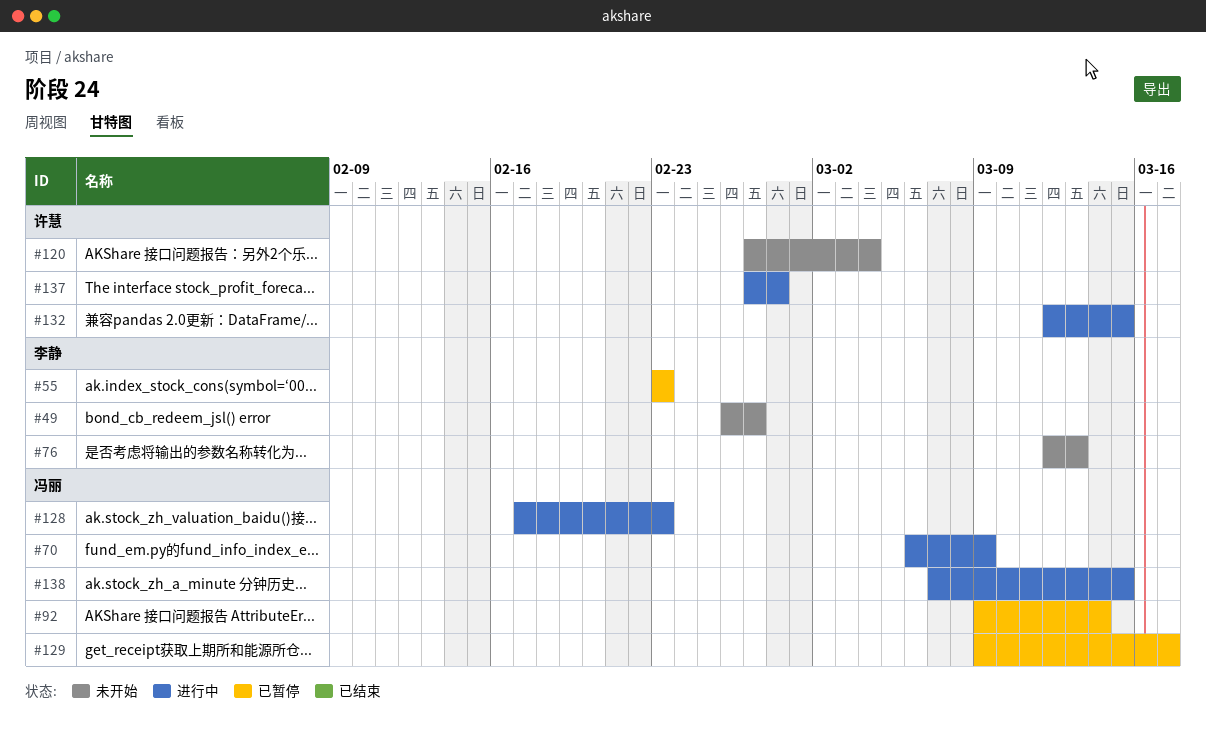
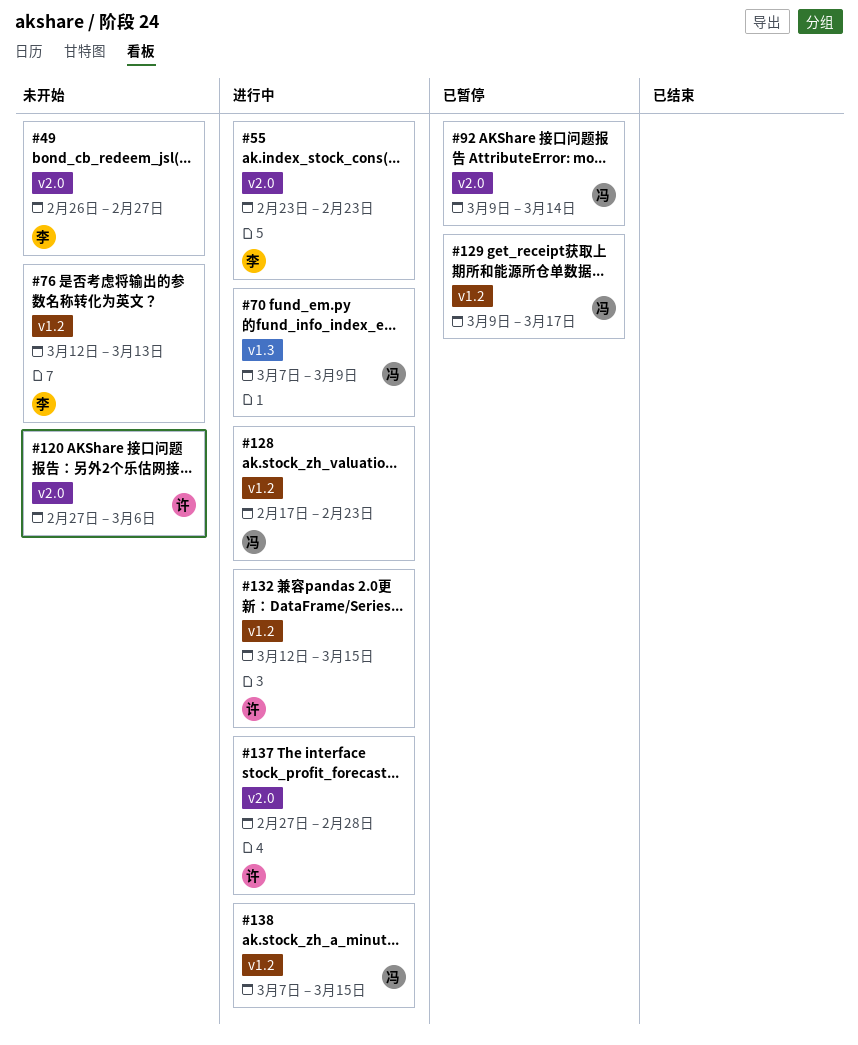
#55, status: 已暂停 -> 进行中
#70, start: Mar 6 -> Mar 7
#120, due: Mar 4 -> Mar 6

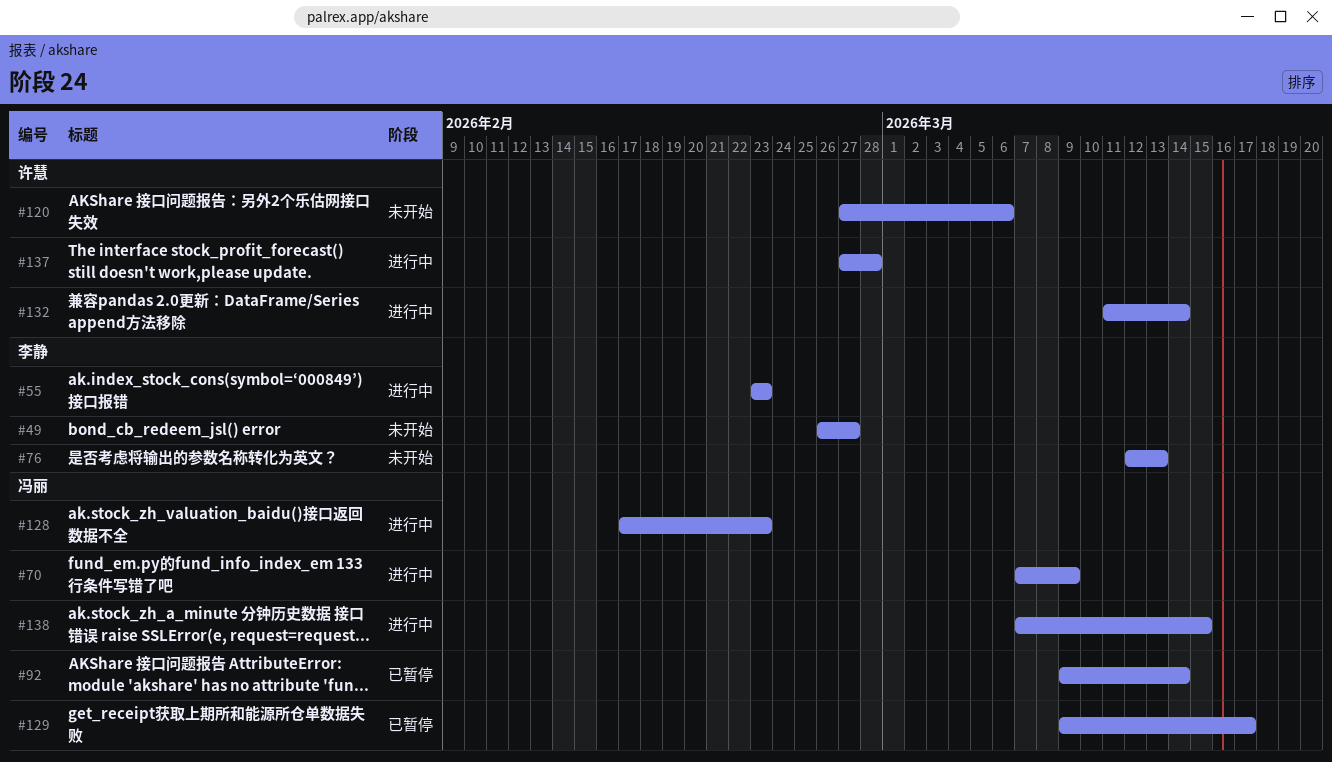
#132, start: Mar 12 -> Mar 11
#132, due: Mar 15 -> Mar 14

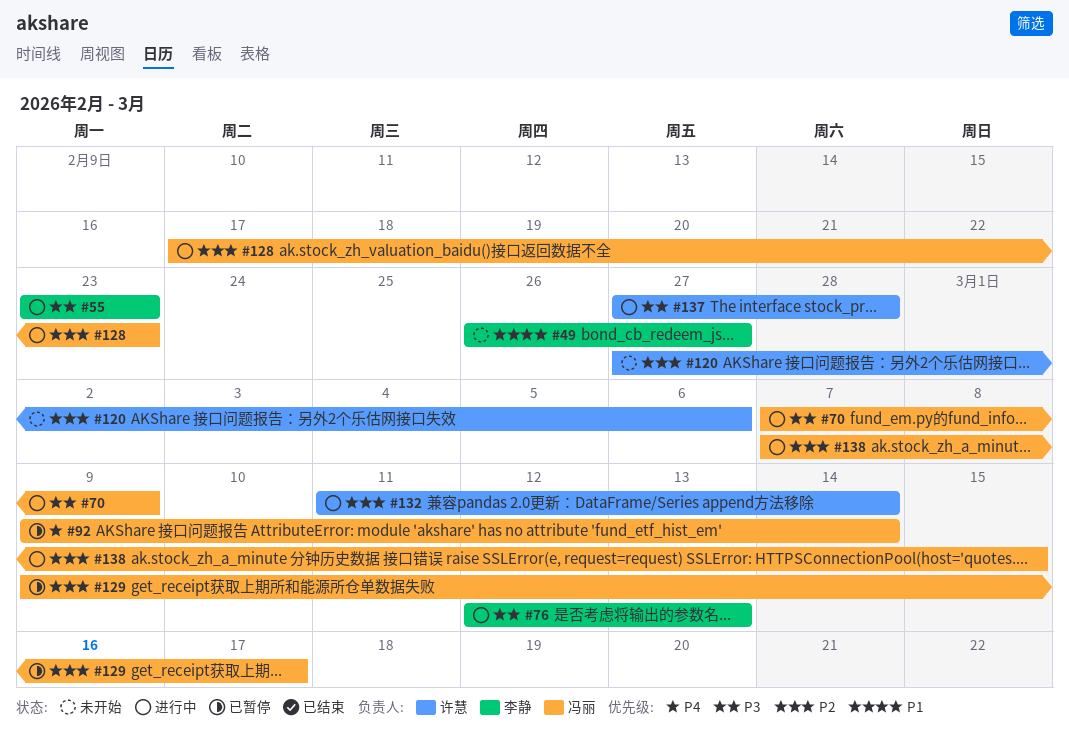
#76, status: 未开始 -> 进行中

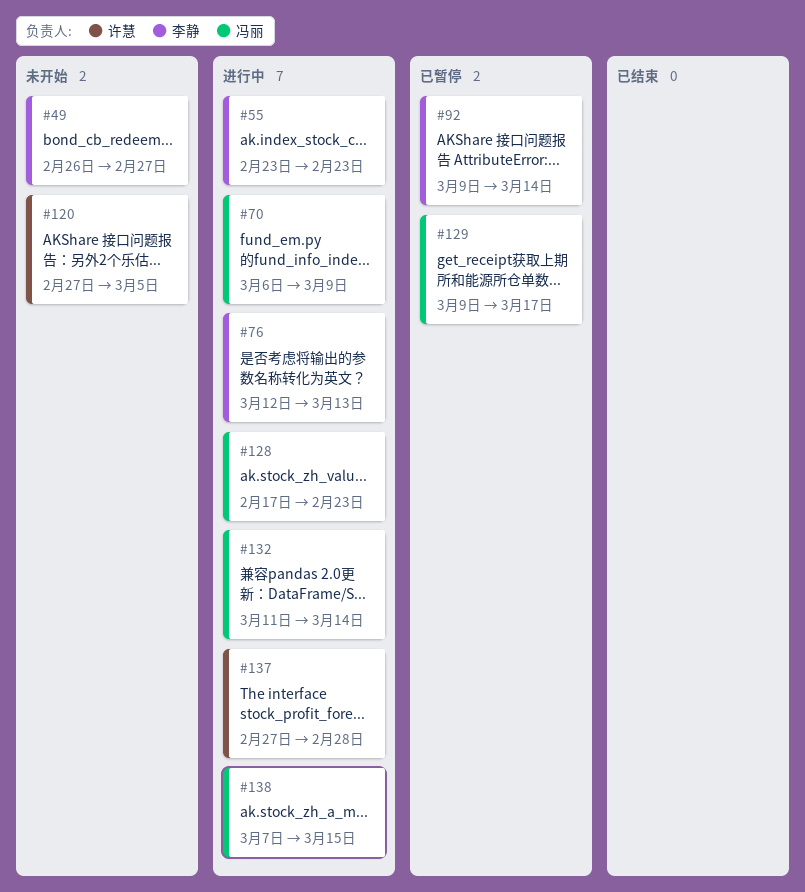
#70, start: Mar 7 -> Mar 6
#92, owner: 冯丽 -> 李静
#120, due: Mar 6 -> Mar 5
#132, owner: 许慧 -> 冯丽

